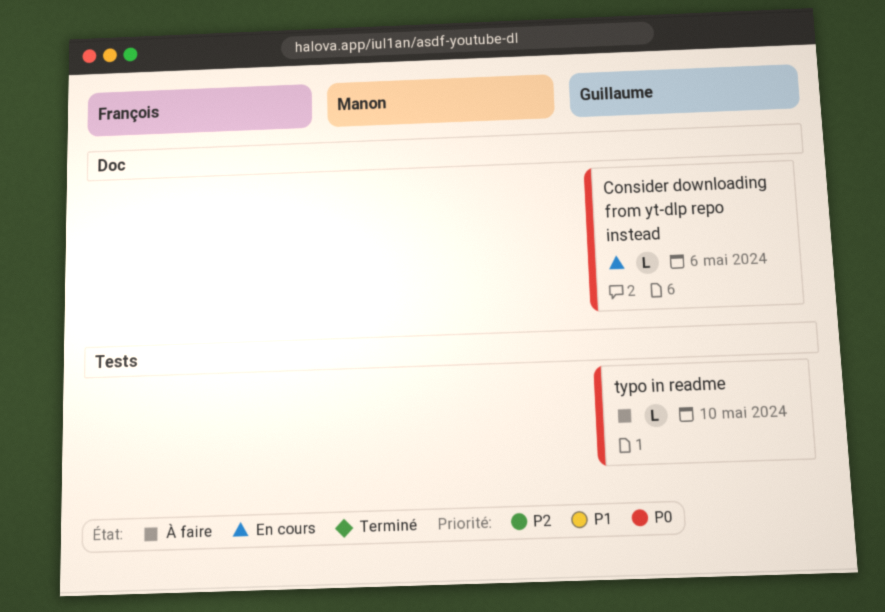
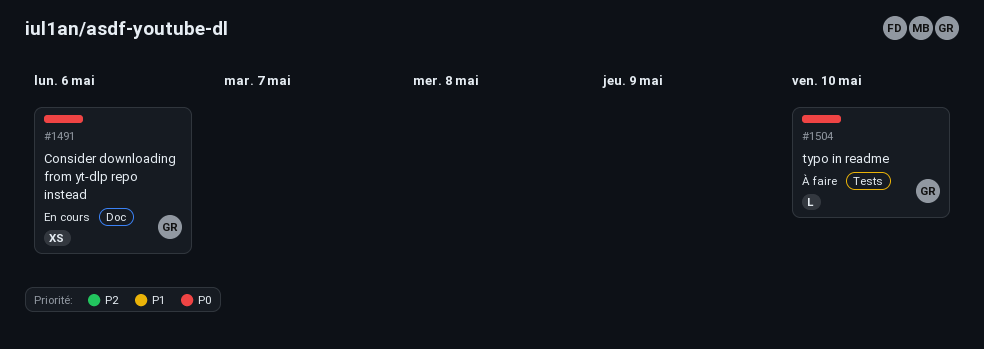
Consider downloading from yt-dlp repo instead, estimate: L -> XS

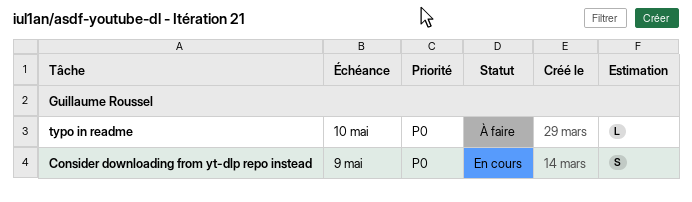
Consider downloading from yt-dlp repo instead, estimate: XS -> S
Consider downloading from yt-dlp repo instead, due: May 6 -> May 9

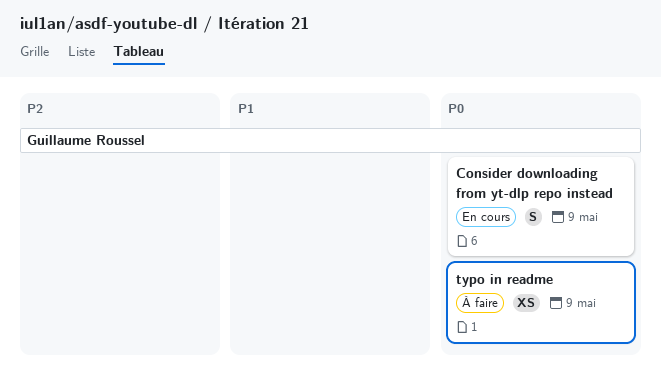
typo in readme, estimate: L -> XS
typo in readme, due: May 10 -> May 9

